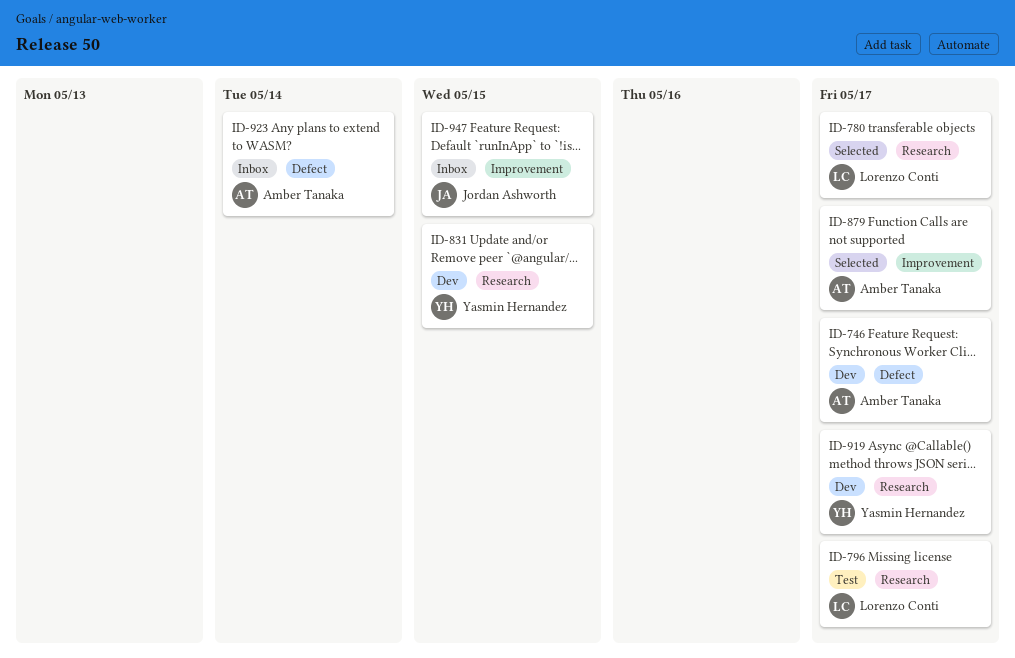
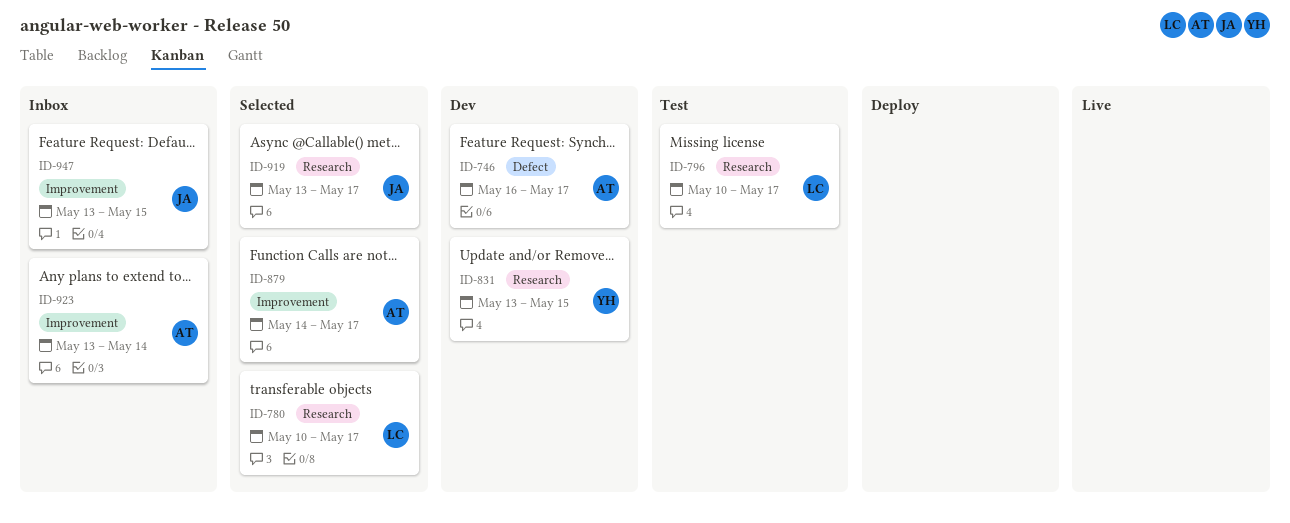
ID-919, status: Dev -> Selected
ID-919, owner: Yasmin Hernandez -> Jordan Ashworth
ID-923, label: Defect -> Improvement

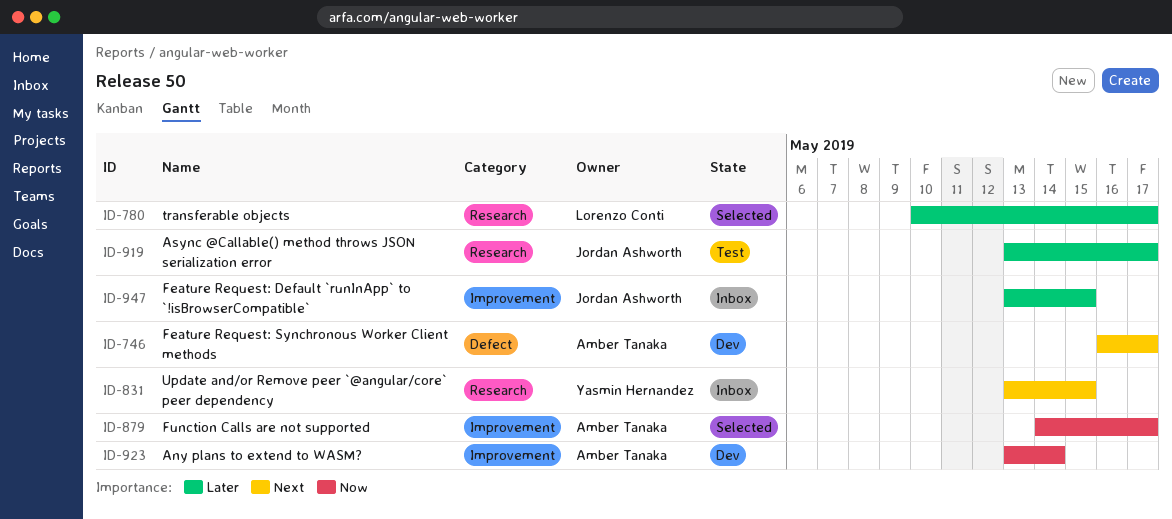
ID-796: present -> none
ID-831, status: Dev -> Inbox
ID-919, status: Selected -> Test
ID-923, status: Inbox -> Dev

